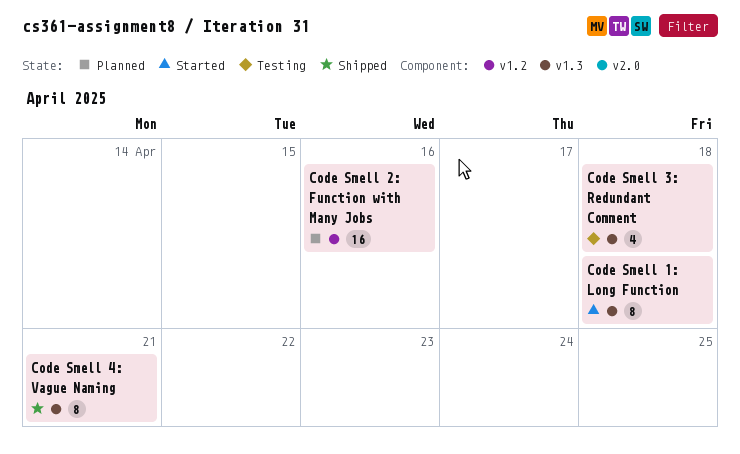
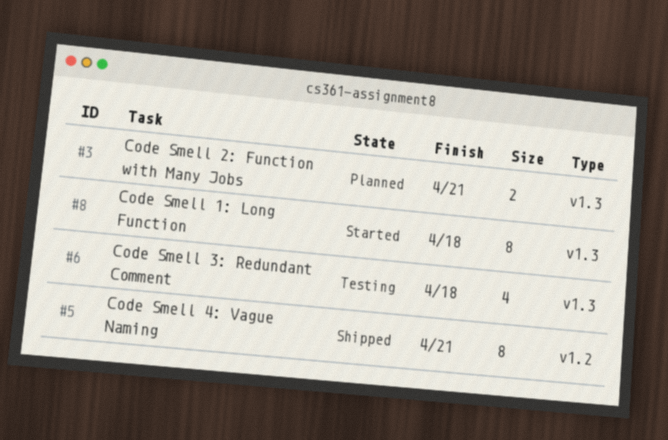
Code Smell 2: Function with Many Jobs, label: v1.2 -> v1.3
Code Smell 2: Function with Many Jobs, estimate: 16 -> 2
Code Smell 2: Function with Many Jobs, due: Apr 16 -> Apr 21
Code Smell 4: Vague Naming, label: v1.3 -> v1.2

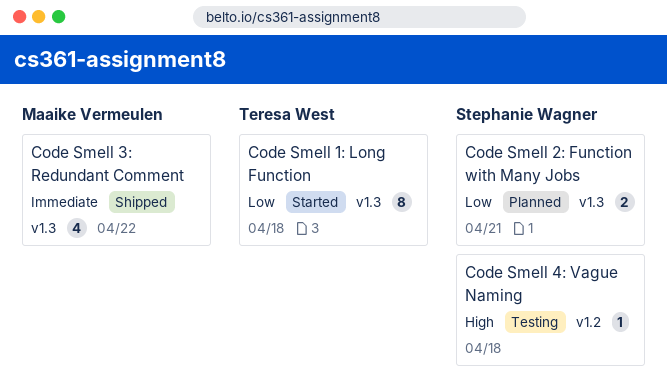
Code Smell 3: Redundant Comment, status: Testing -> Shipped
Code Smell 3: Redundant Comment, due: Apr 18 -> Apr 22
Code Smell 4: Vague Naming, status: Shipped -> Testing
Code Smell 4: Vague Naming, estimate: 8 -> 1
Code Smell 4: Vague Naming, due: Apr 21 -> Apr 18

